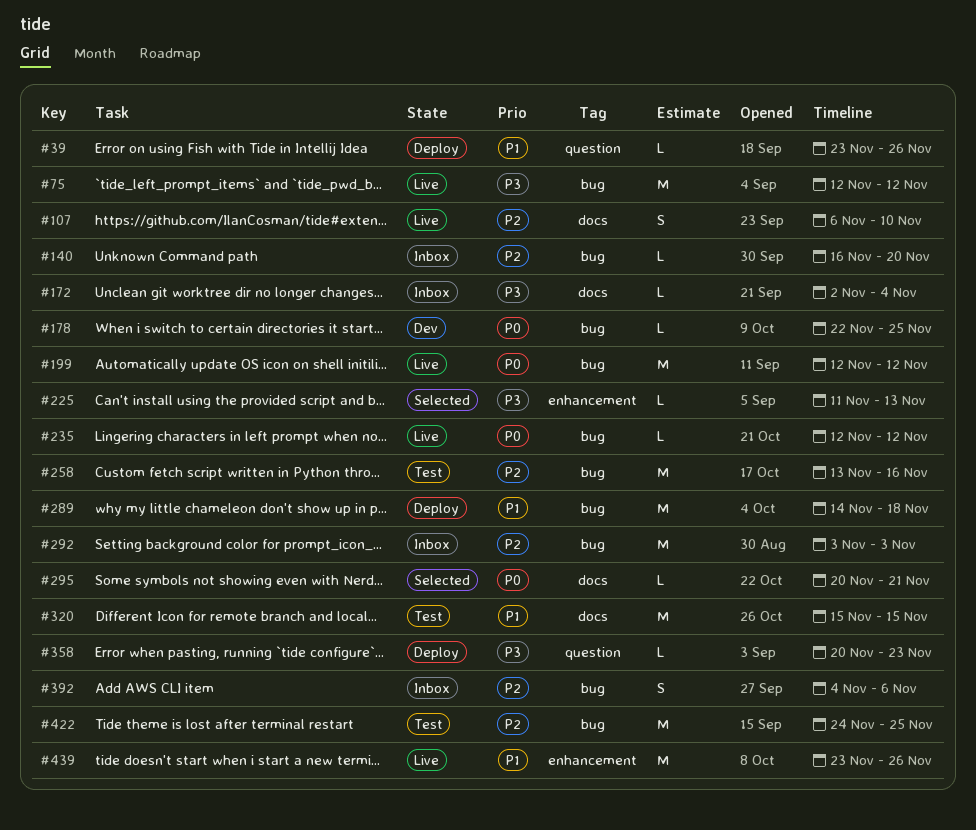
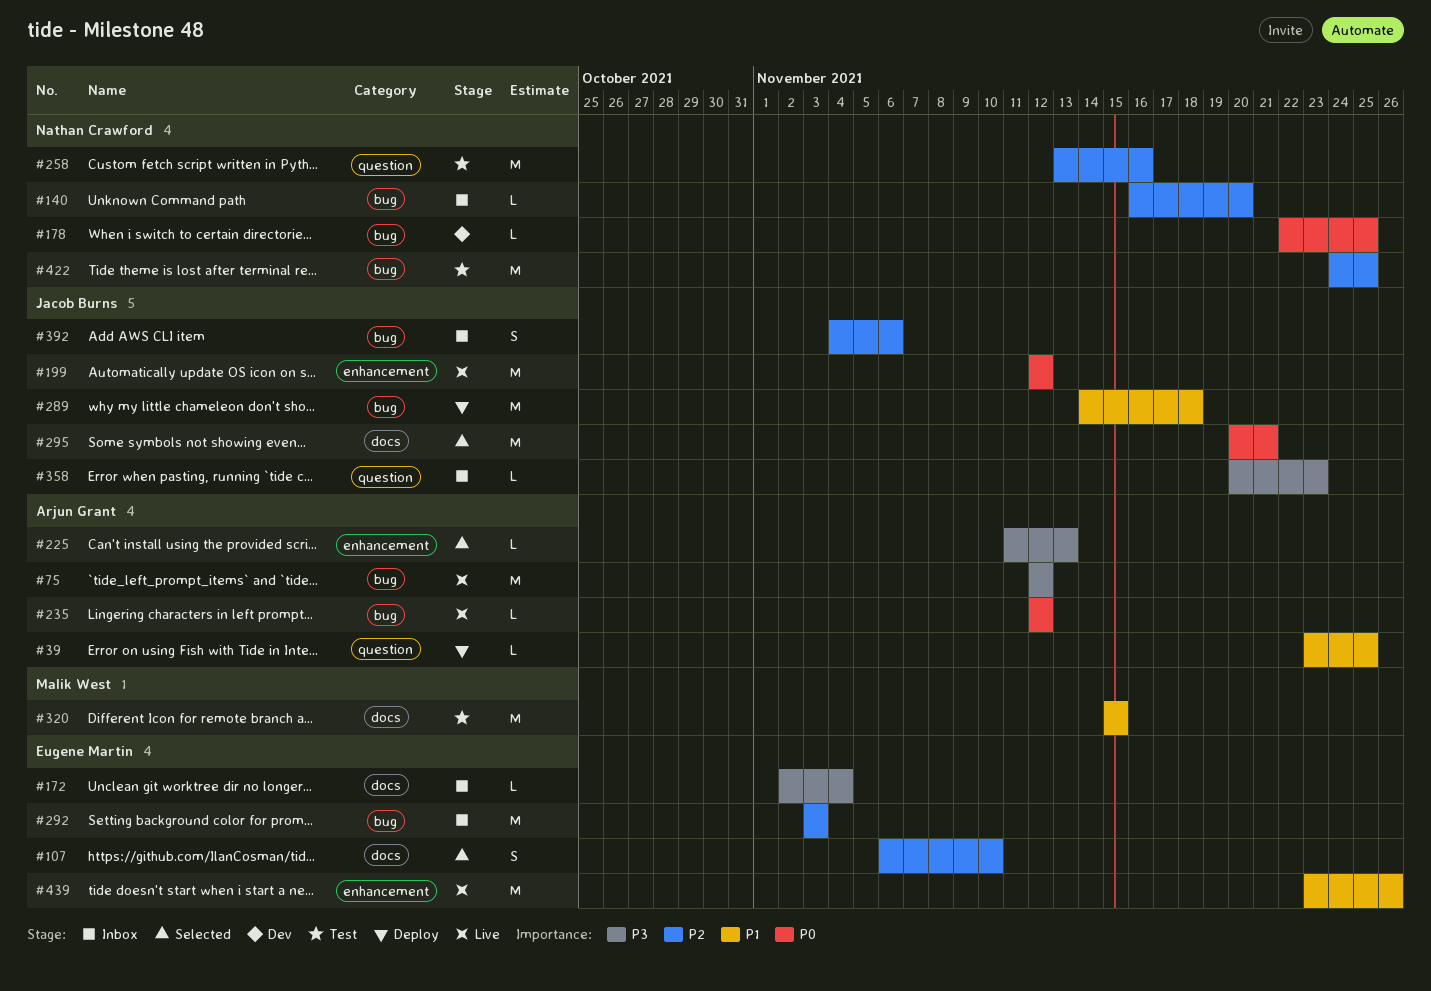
#39, due: Nov 26 -> Nov 25
#107, status: Live -> Selected
#199, label: bug -> enhancement
#258, label: bug -> question
#295, estimate: L -> M
#358, status: Deploy -> Inbox

